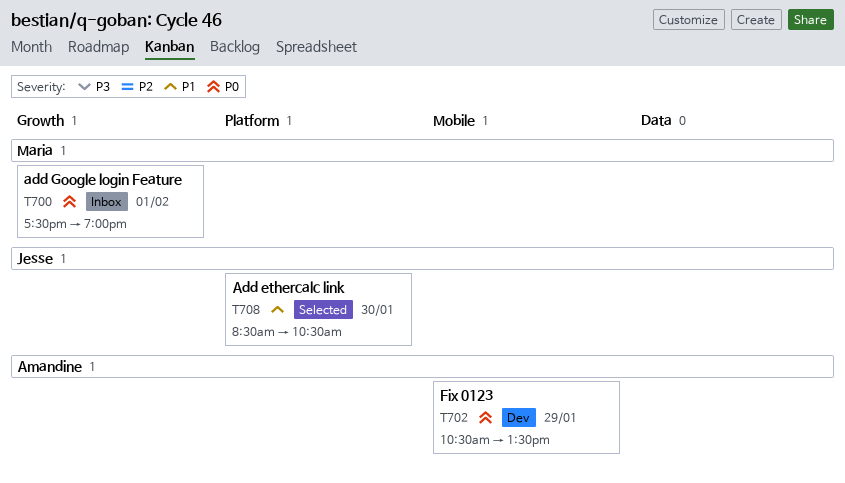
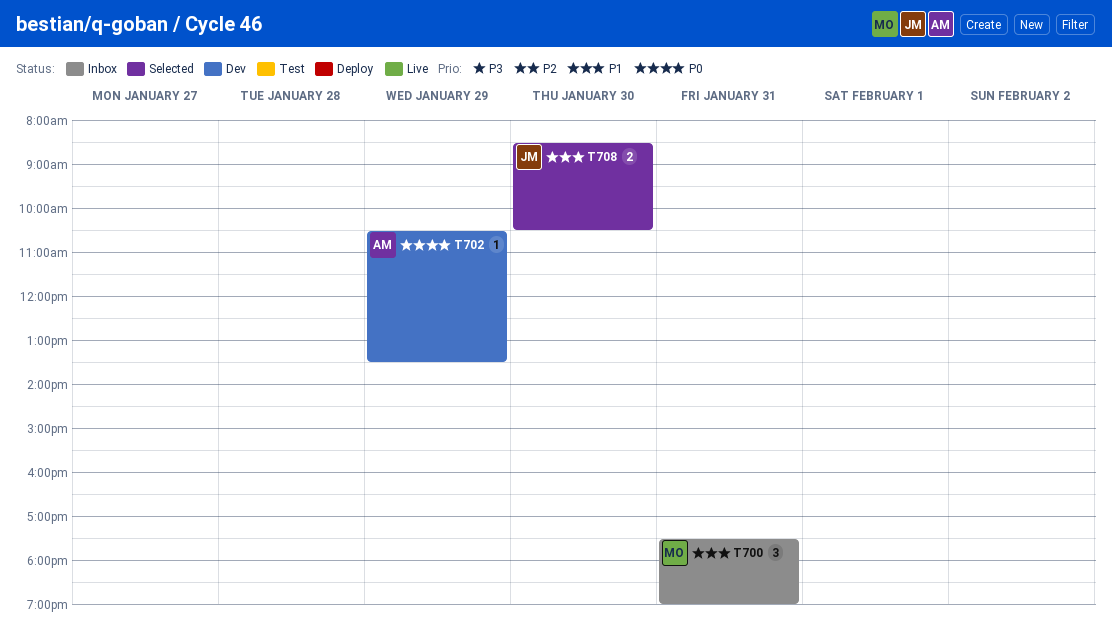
T700, priority: P0 -> P1
T700, day: Feb 1 -> Jan 31

